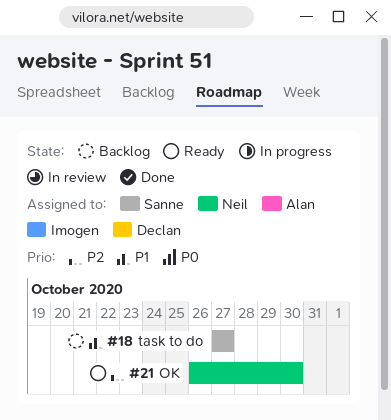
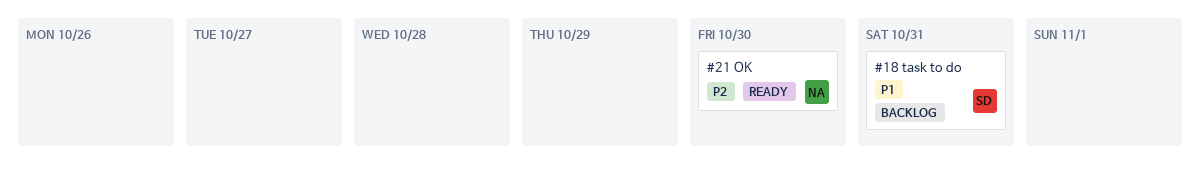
#18, due: Oct 27 -> Oct 31

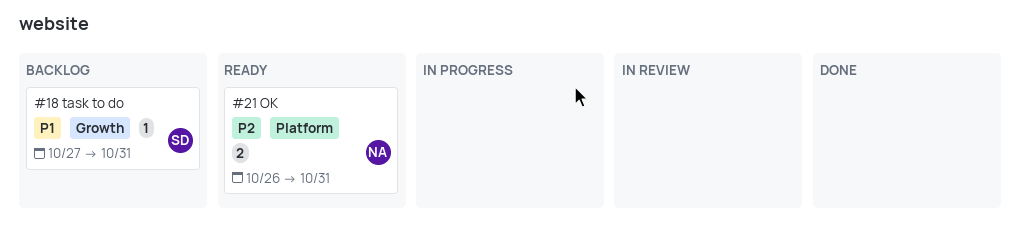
#21, due: Oct 30 -> Oct 31

